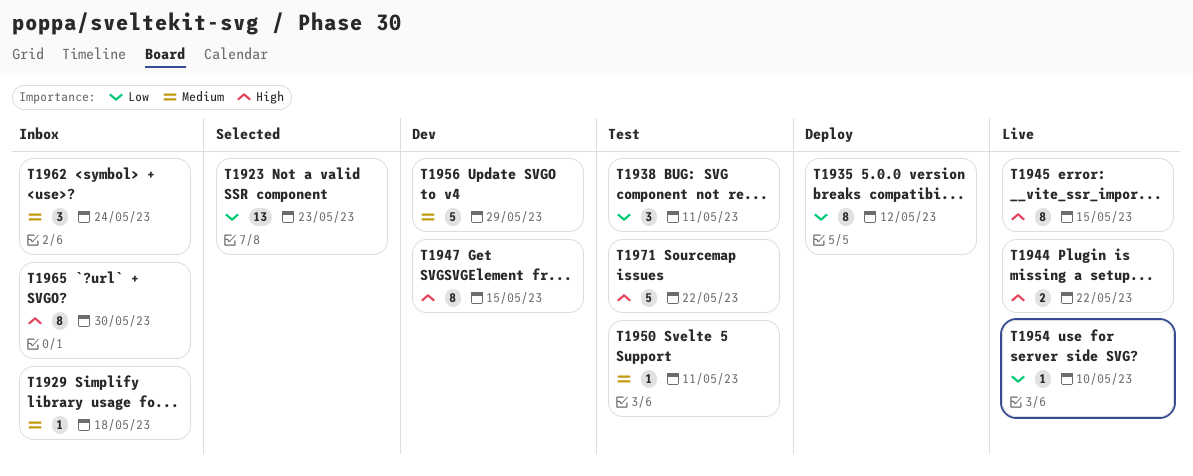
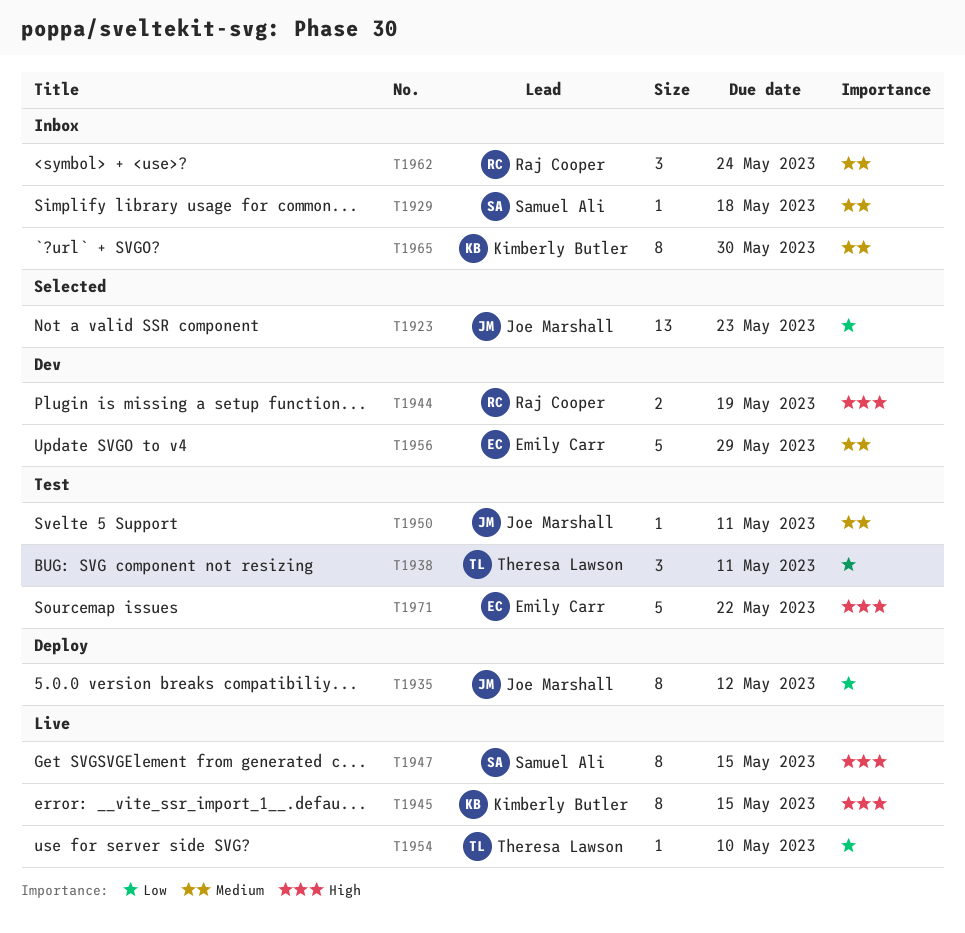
T1944, status: Live -> Dev
T1944, due: May 22 -> May 19
T1947, status: Dev -> Live
T1965, priority: High -> Medium

